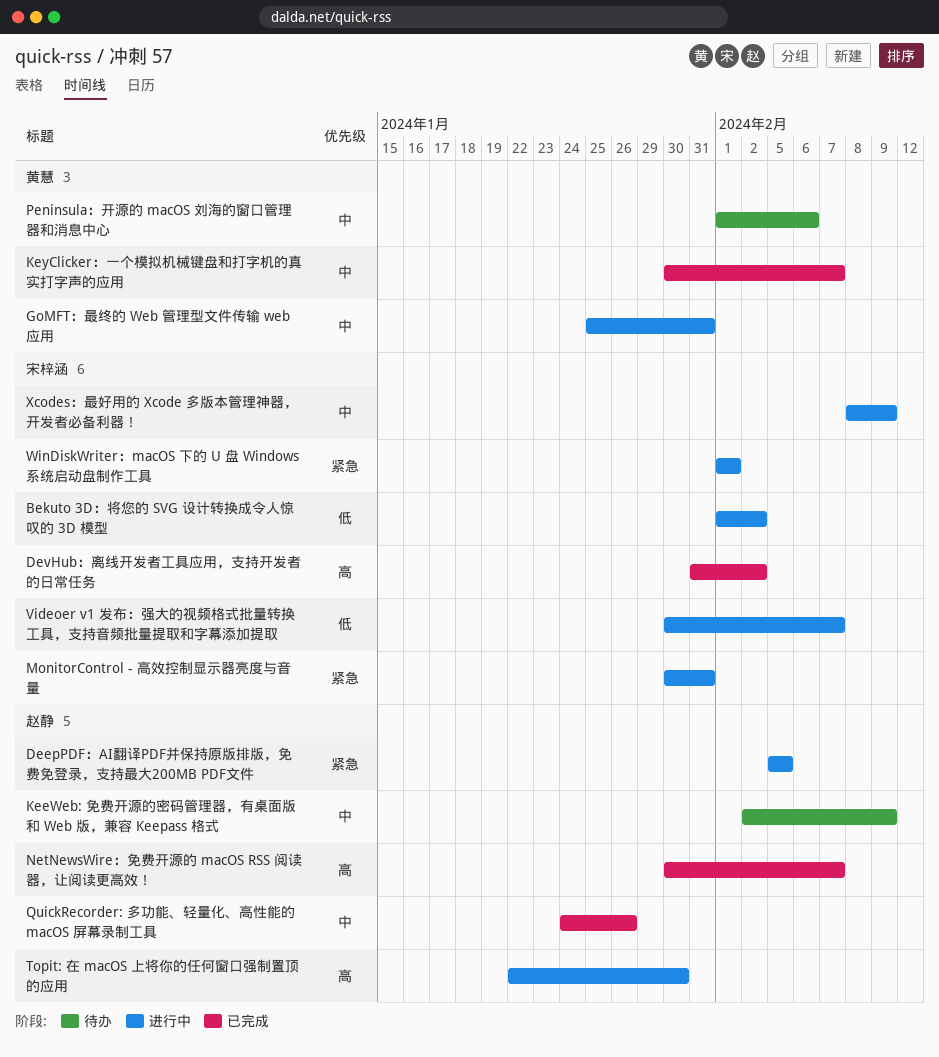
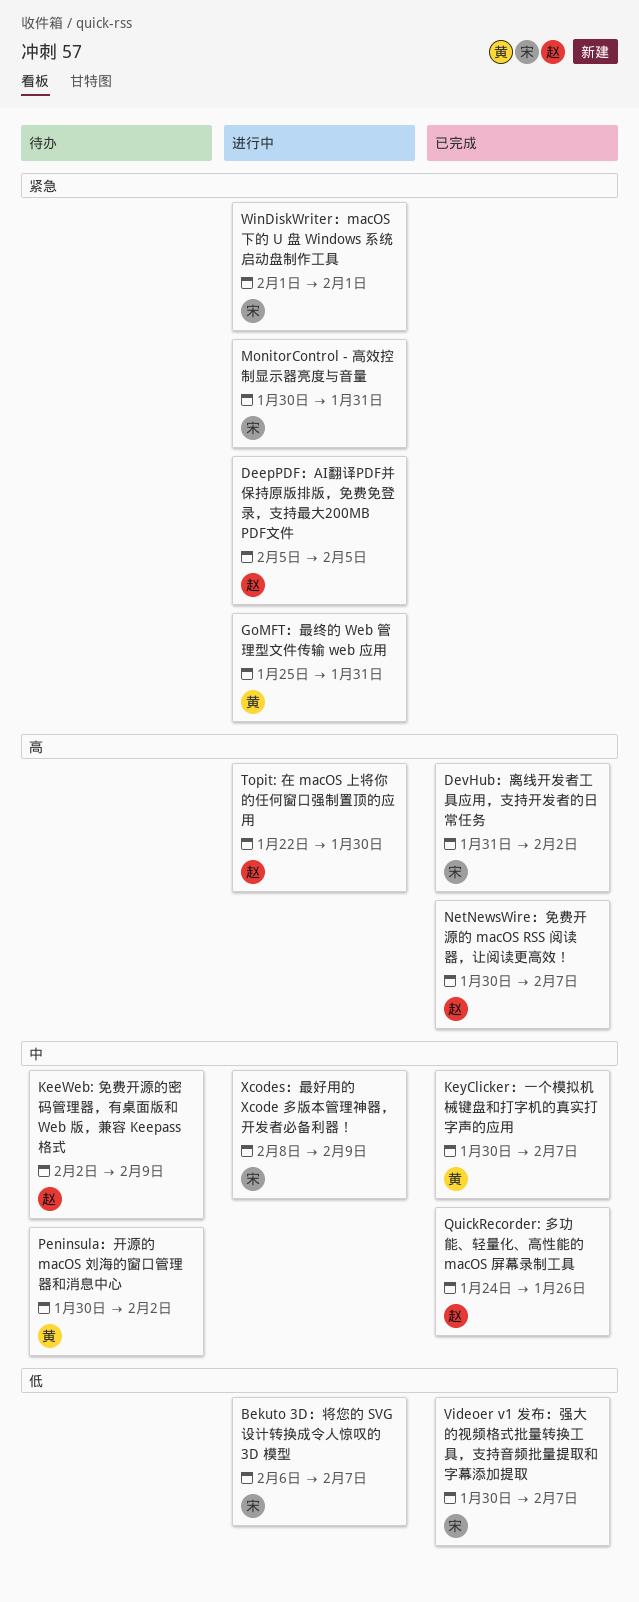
Bekuto 3D：将您的 SVG 设计转换成令人惊叹的 3D 模型, start: Feb 1 -> Feb 6
Bekuto 3D：将您的 SVG 设计转换成令人惊叹的 3D 模型, due: Feb 2 -> Feb 7
GoMFT：最终的 Web 管理型文件传输 web 应用, priority: 中 -> 紧急
Peninsula：开源的 macOS 刘海的窗口管理器和消息中心, start: Feb 1 -> Jan 30
Peninsula：开源的 macOS 刘海的窗口管理器和消息中心, due: Feb 6 -> Feb 2
Videoer v1 发布：强大的视频格式批量转换工具，支持音频批量提取和字幕添加提取, status: 进行中 -> 已完成

